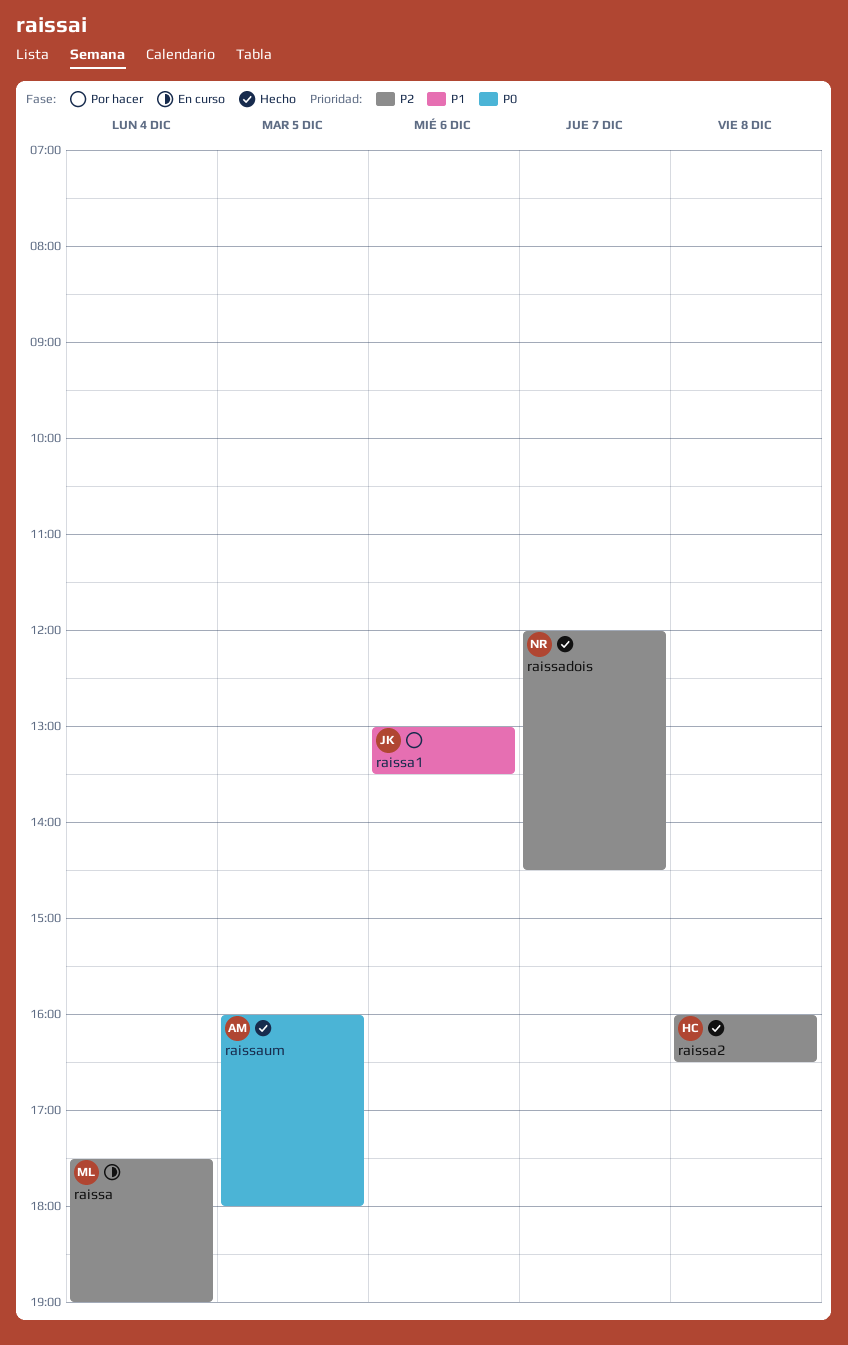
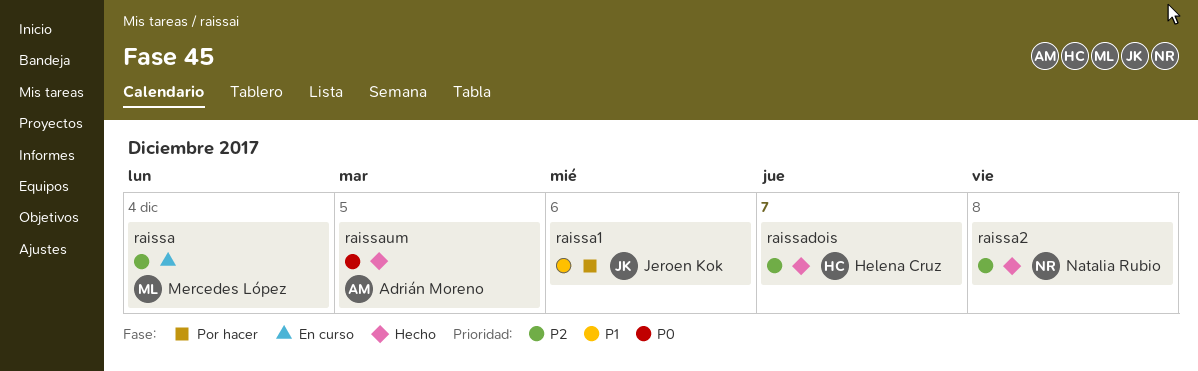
raissa2, owner: Helena Cruz -> Natalia Rubio
raissadois, owner: Natalia Rubio -> Helena Cruz

